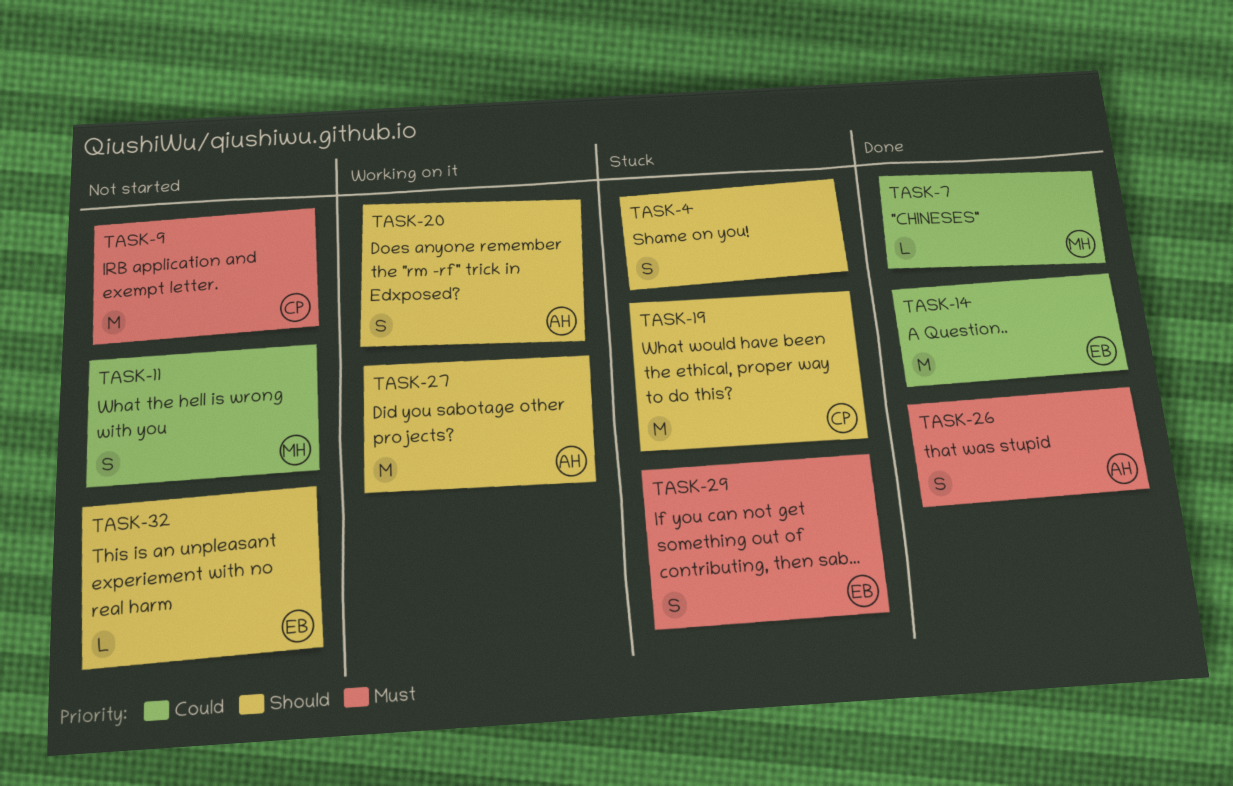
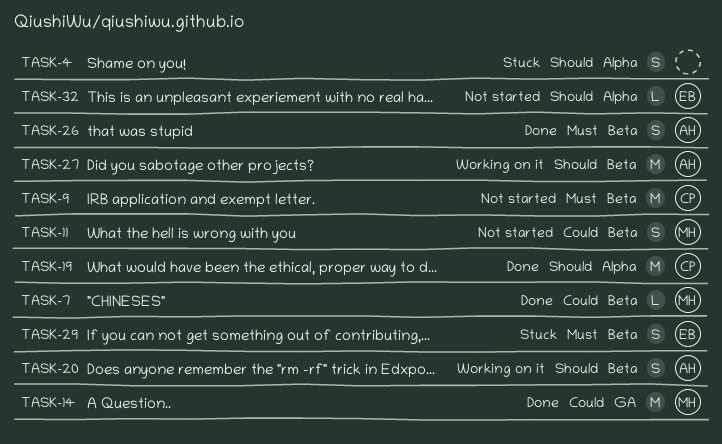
TASK-14, owner: EB -> MH
TASK-19, status: Stuck -> Done

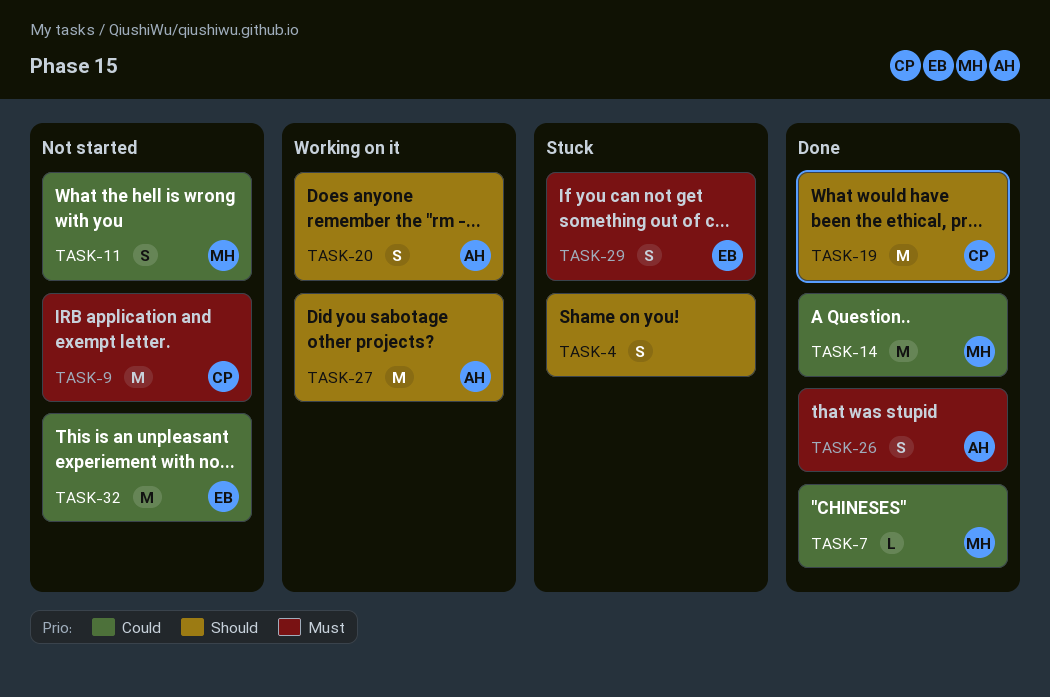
TASK-32, priority: Should -> Could
TASK-32, estimate: L -> M

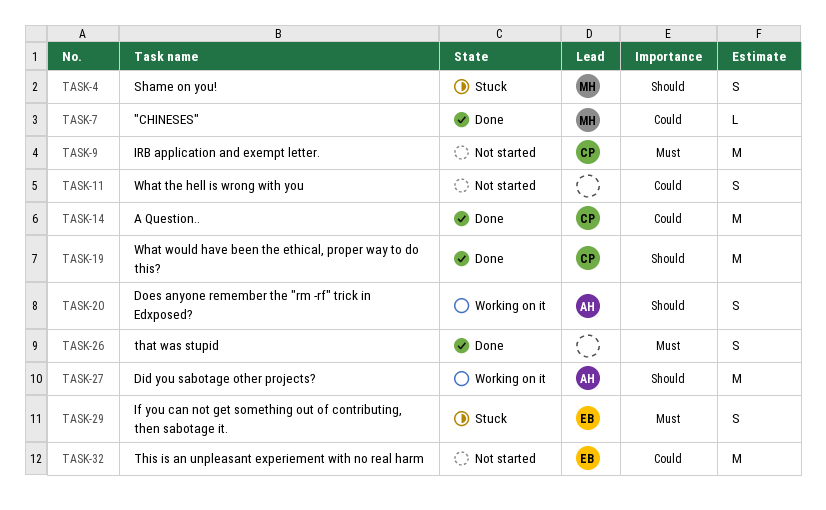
TASK-4, owner: none -> MH
TASK-11, owner: MH -> none
TASK-14, owner: MH -> CP
TASK-26, owner: AH -> none

